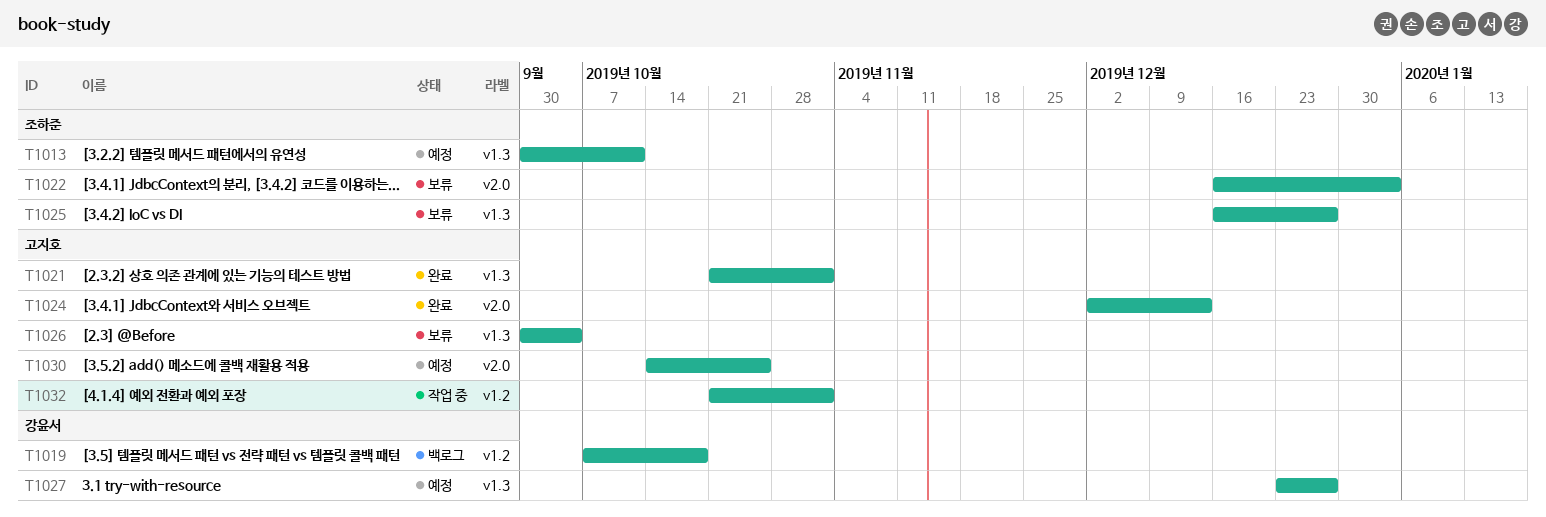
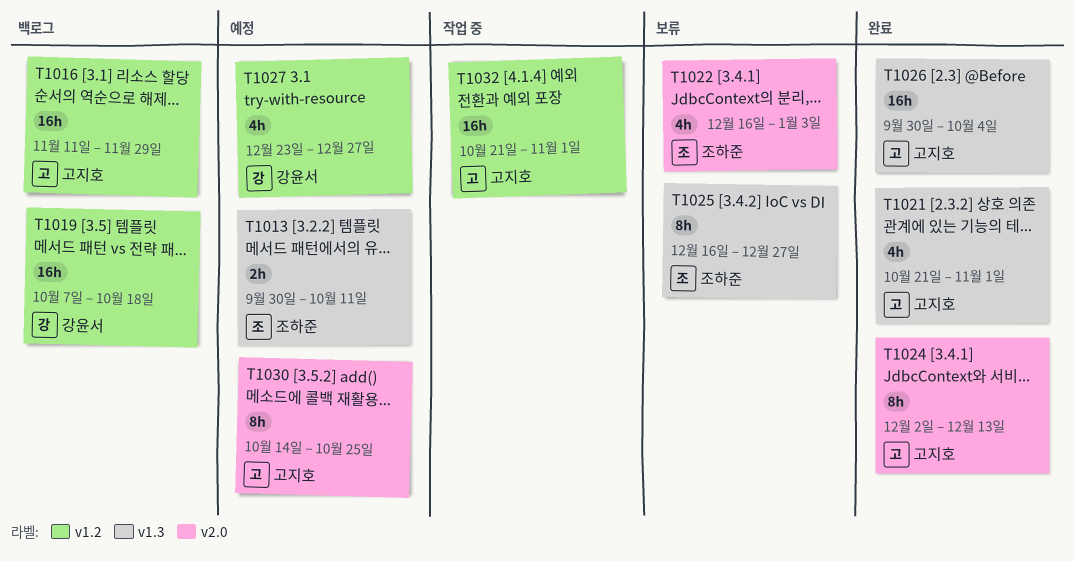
T1016: none -> present
T1026, status: 보류 -> 완료
T1027, label: v1.3 -> v1.2

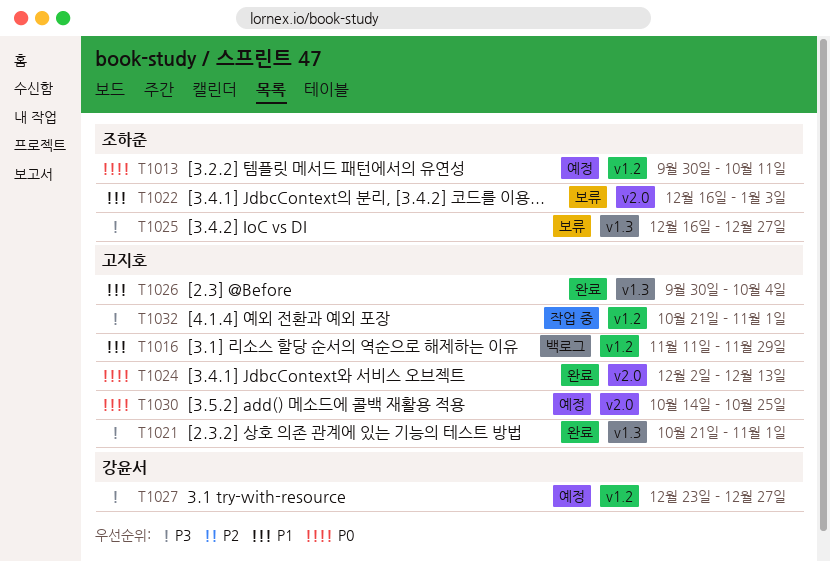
T1013, label: v1.3 -> v1.2
T1019: present -> none

